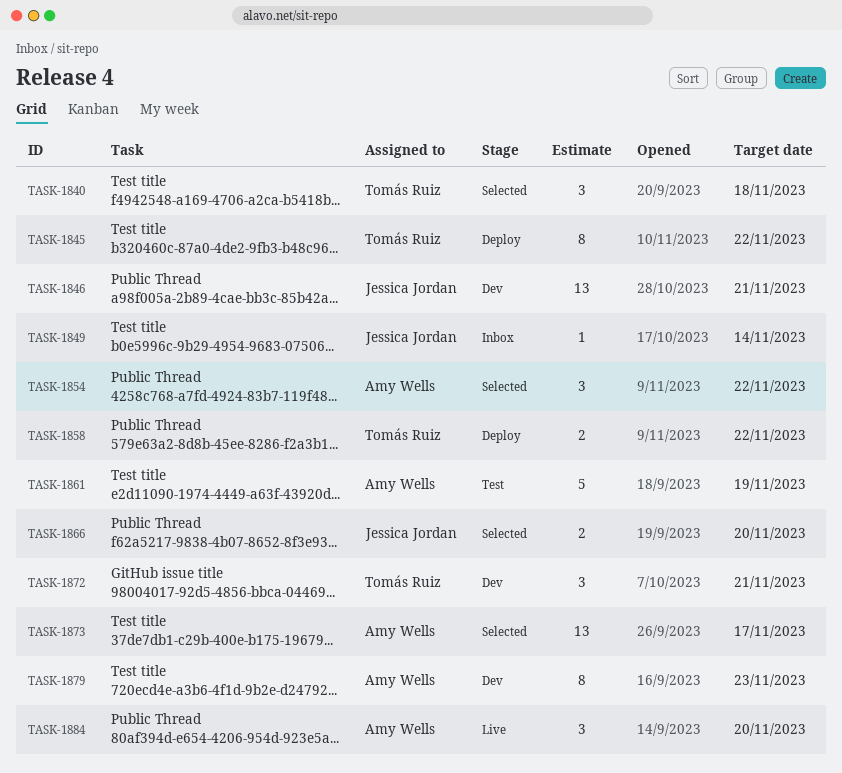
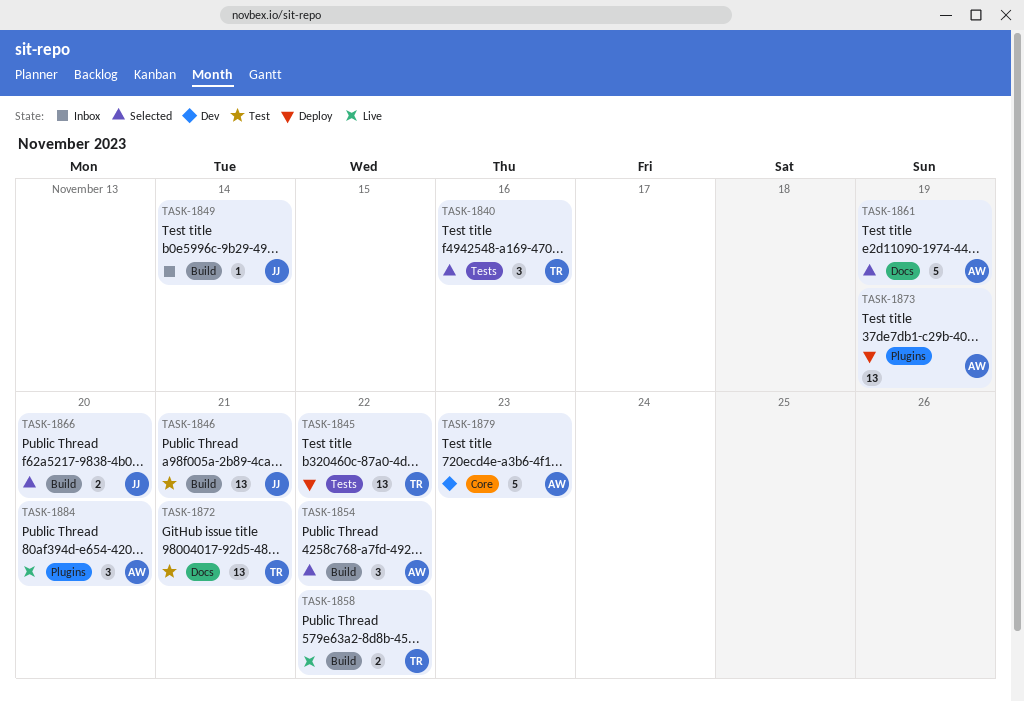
TASK-1840, due: Nov 18 -> Nov 16
TASK-1845, estimate: 8 -> 13
TASK-1846, status: Dev -> Test
TASK-1858, status: Deploy -> Live
TASK-1861, status: Test -> Selected
TASK-1872, status: Dev -> Test
TASK-1872, estimate: 3 -> 13
TASK-1873, status: Selected -> Deploy
TASK-1873, due: Nov 17 -> Nov 19
TASK-1879, estimate: 8 -> 5

